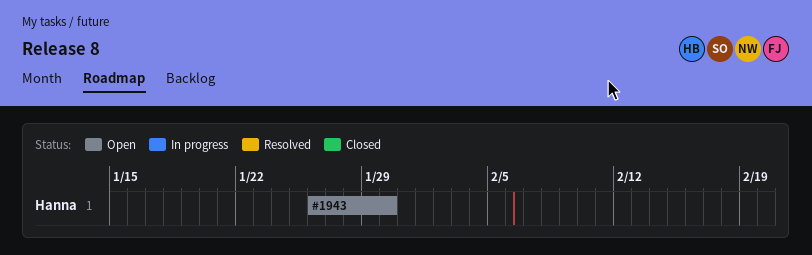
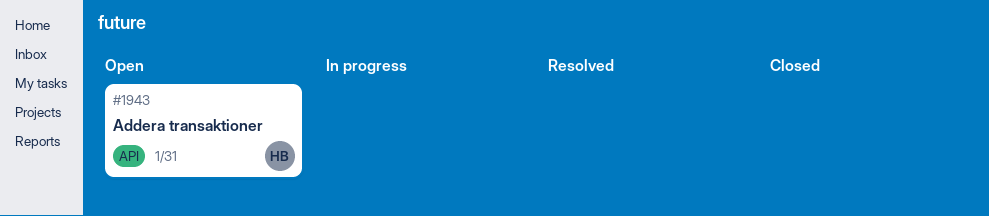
#1943, due: Jan 30 -> Jan 31

